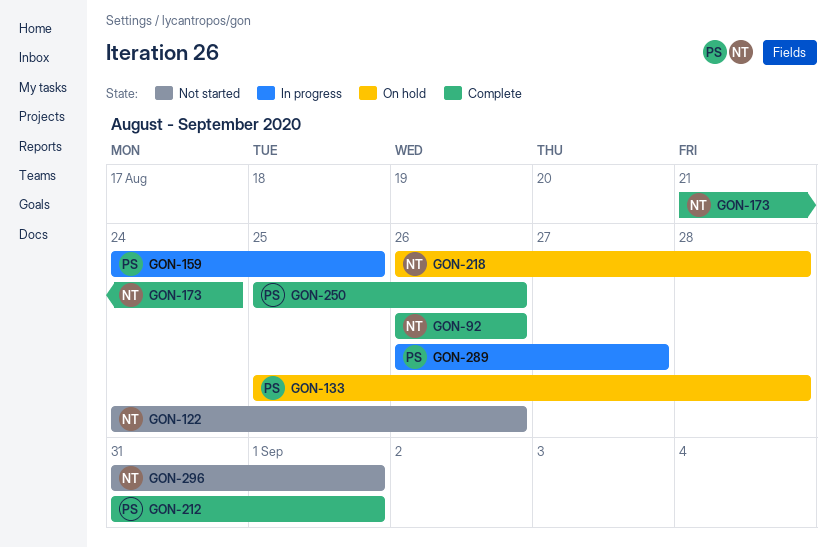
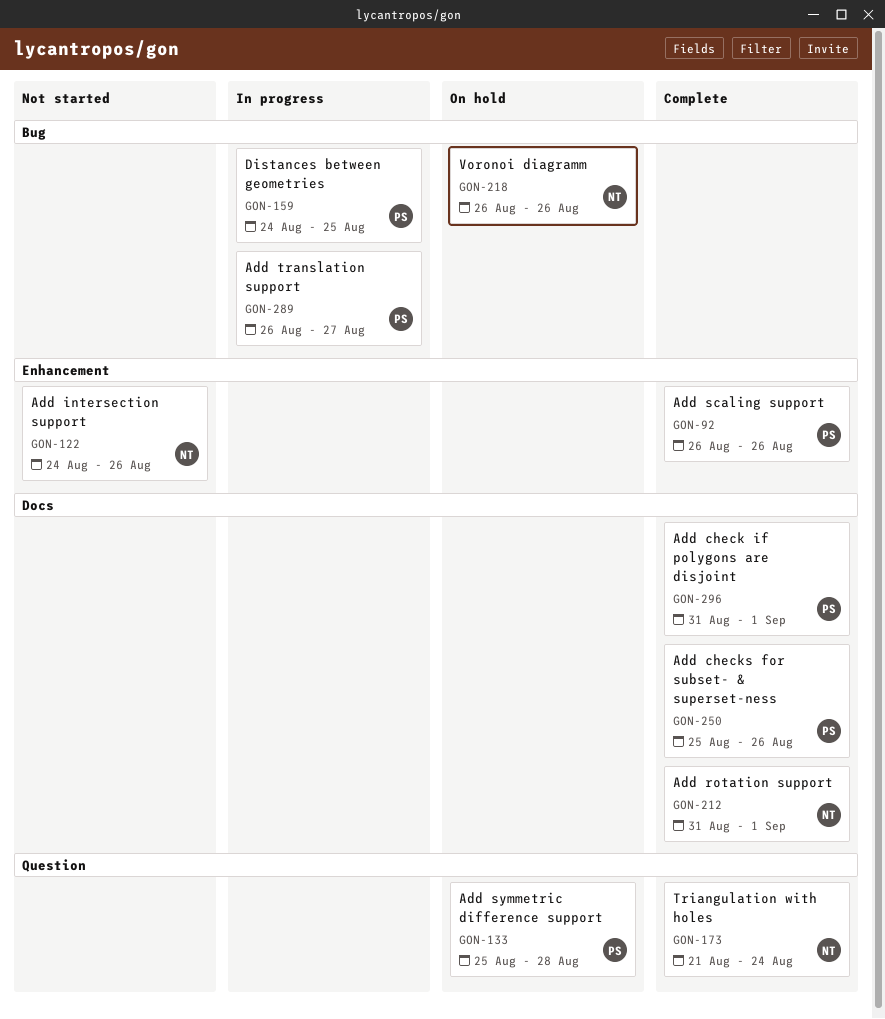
GON-92, owner: NT -> PS
GON-212, owner: PS -> NT
GON-218, due: Aug 28 -> Aug 26
GON-296, status: Not started -> Complete
GON-296, owner: NT -> PS

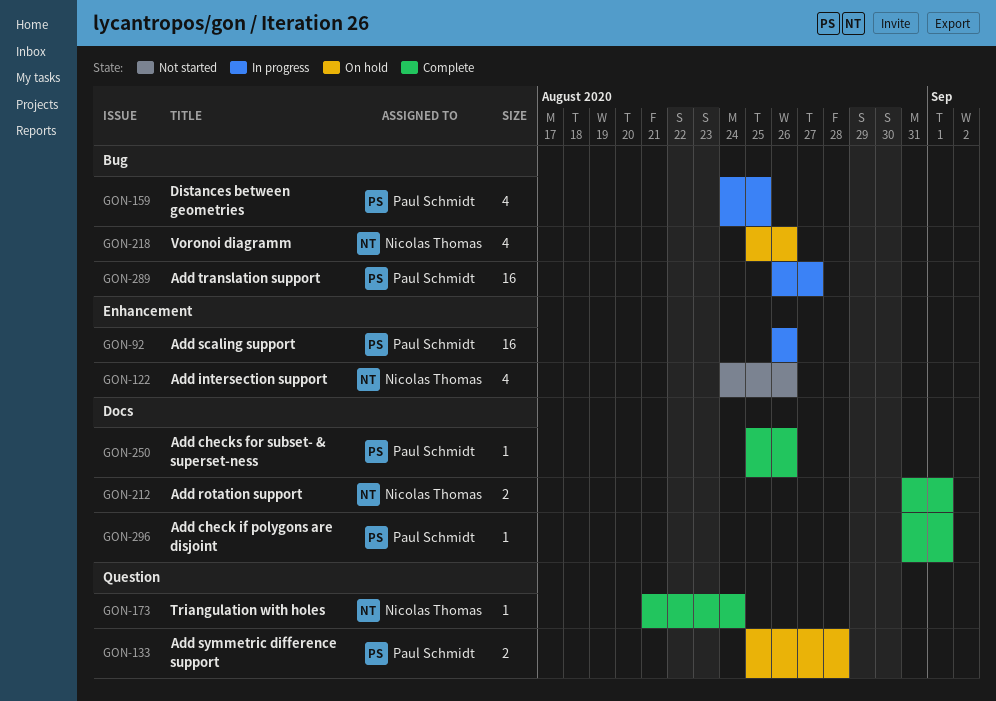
GON-92, status: Complete -> In progress
GON-218, start: Aug 26 -> Aug 25

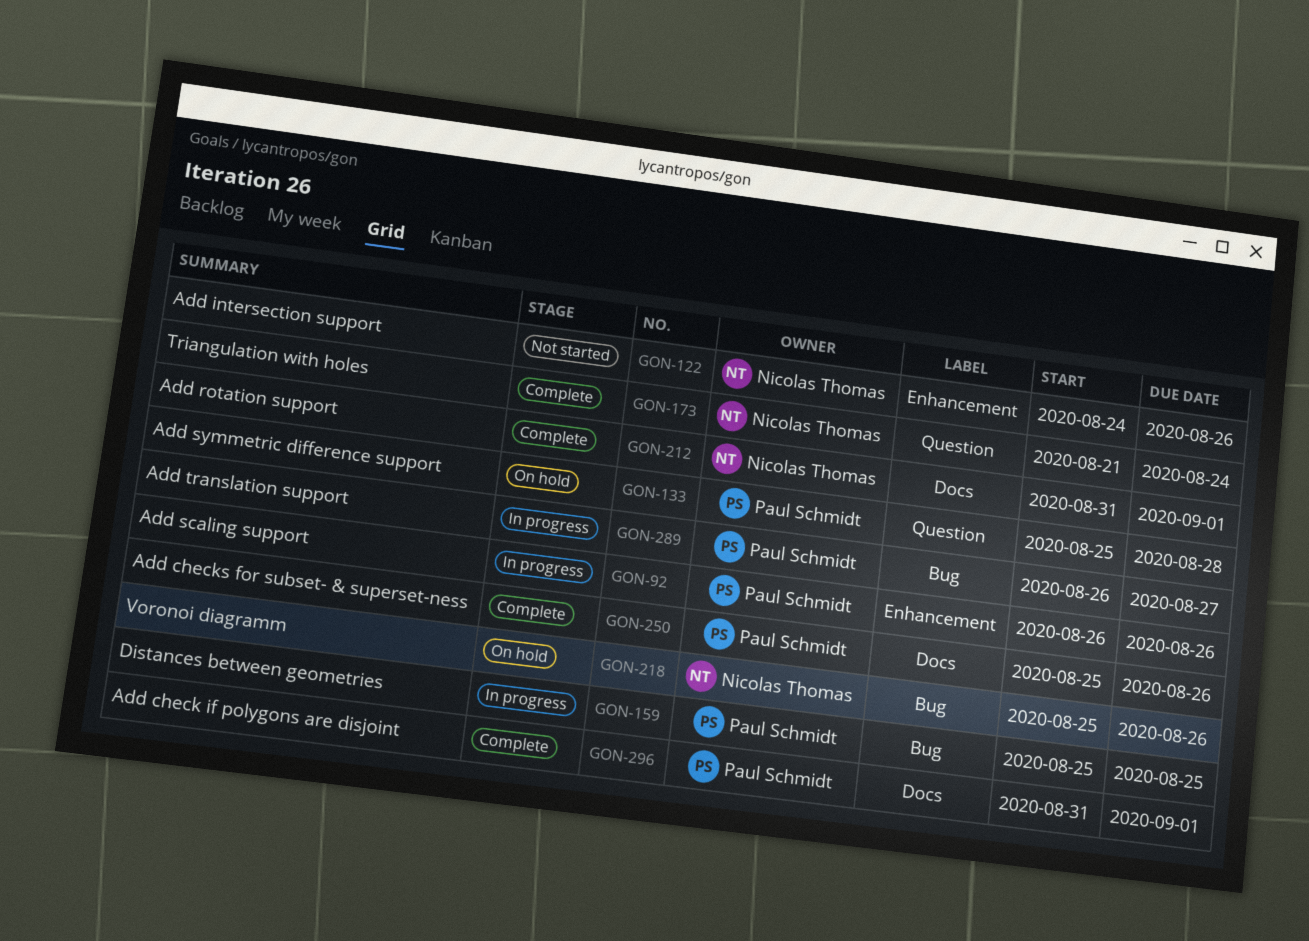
GON-159, start: Aug 24 -> Aug 25

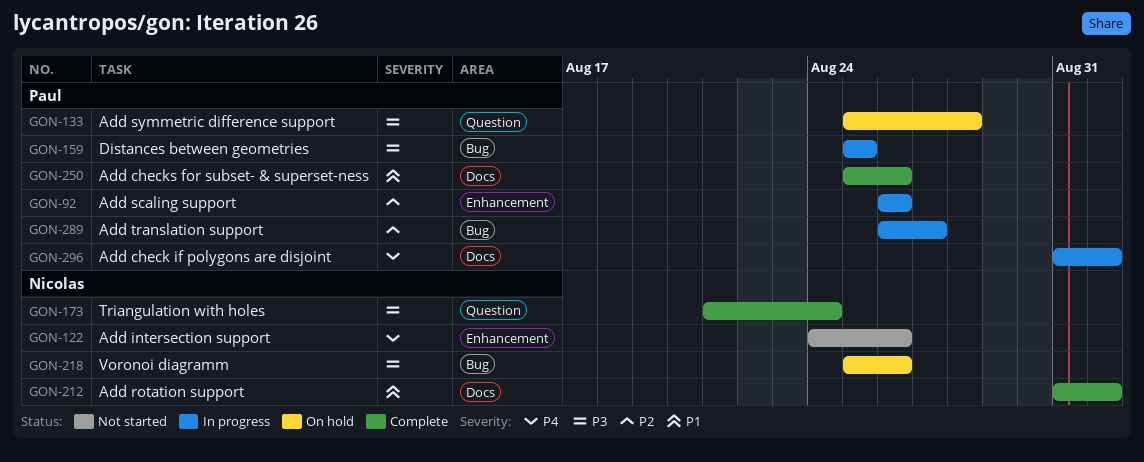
GON-296, status: Complete -> In progress

